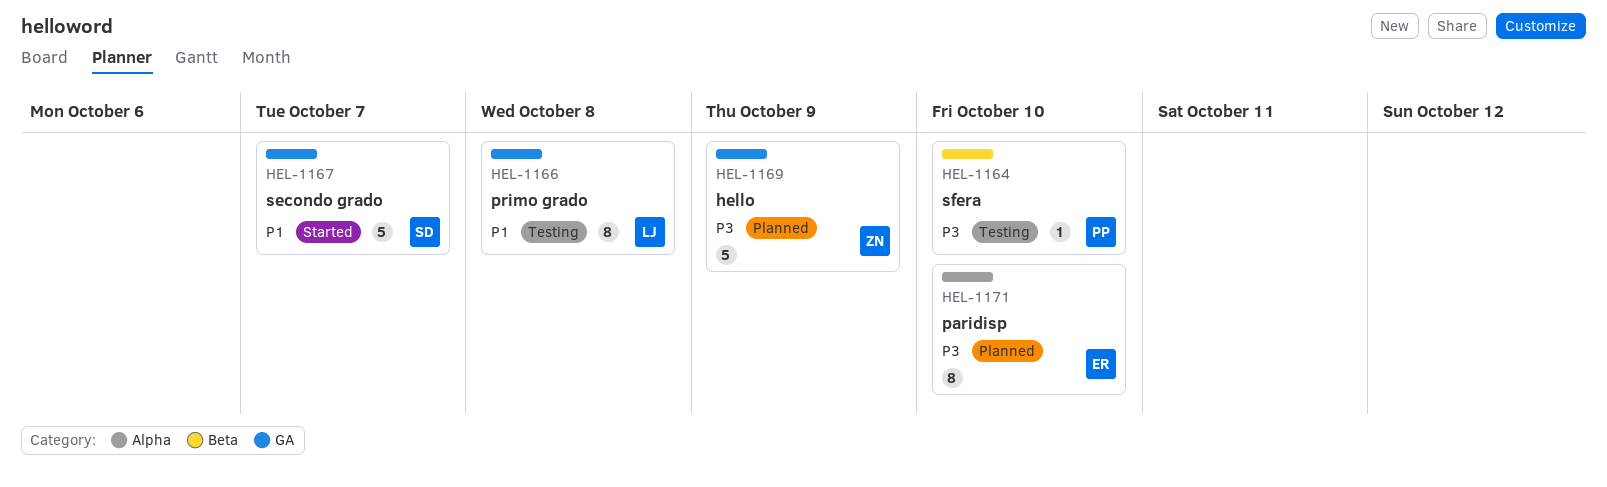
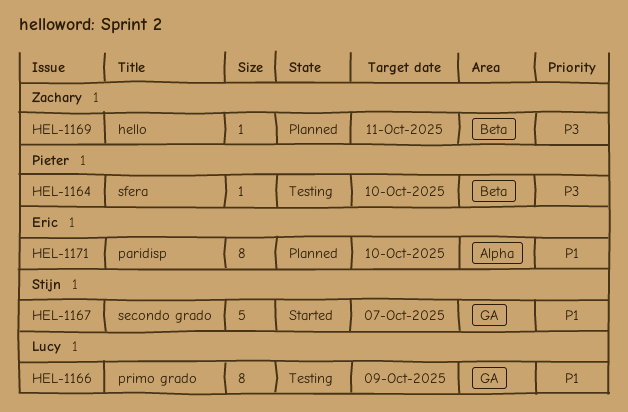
HEL-1166, due: Oct 8 -> Oct 9
HEL-1169, label: GA -> Beta
HEL-1169, estimate: 5 -> 1
HEL-1169, due: Oct 9 -> Oct 11
HEL-1171, priority: P3 -> P1

